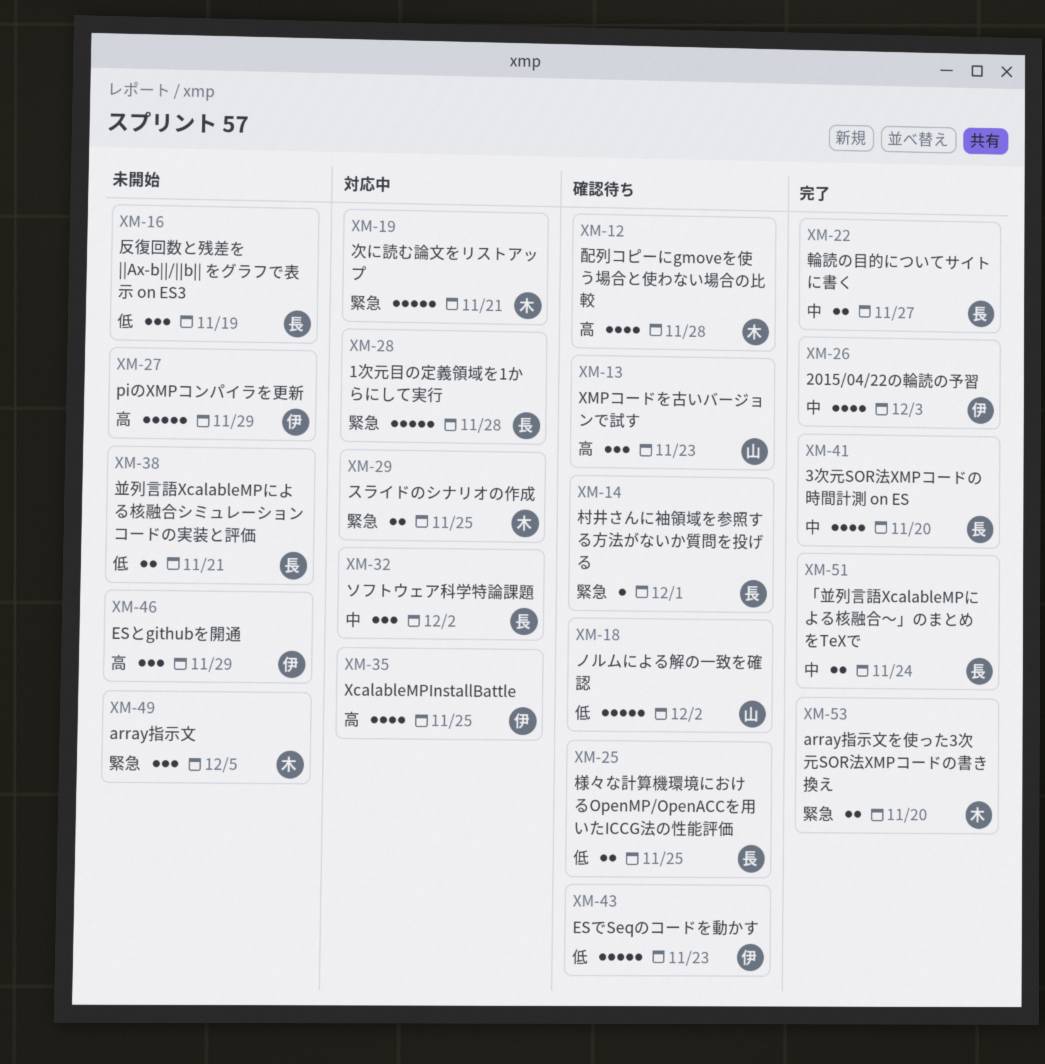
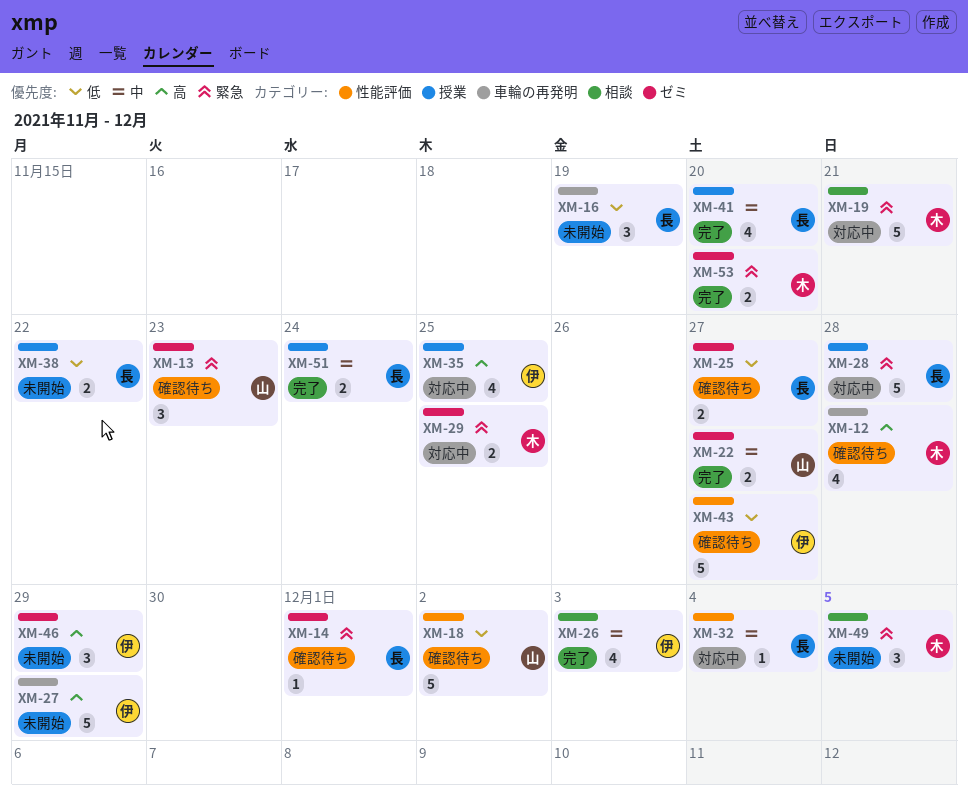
XM-13, priority: 高 -> 緊急
XM-22, owner: 長 -> 山
XM-25, due: Nov 25 -> Nov 27
XM-32, estimate: 3 -> 1
XM-32, due: Dec 2 -> Dec 4
XM-38, due: Nov 21 -> Nov 22
XM-43, due: Nov 23 -> Nov 27

